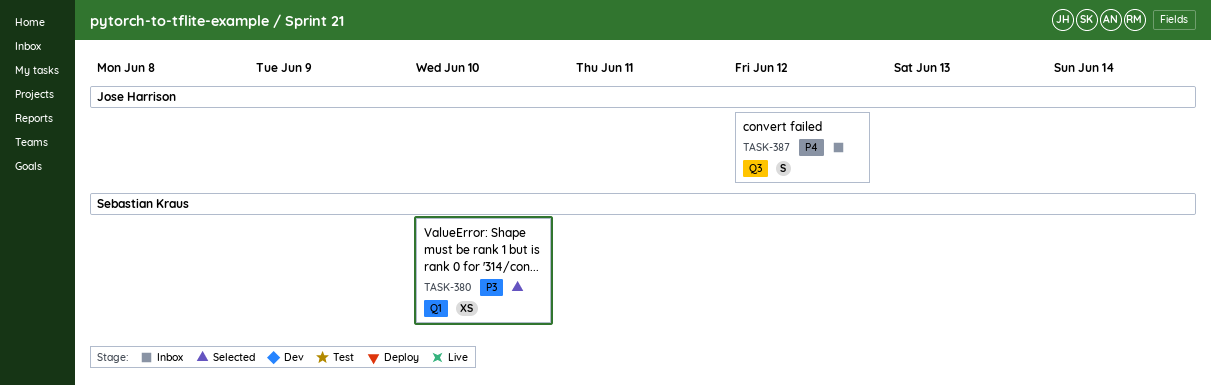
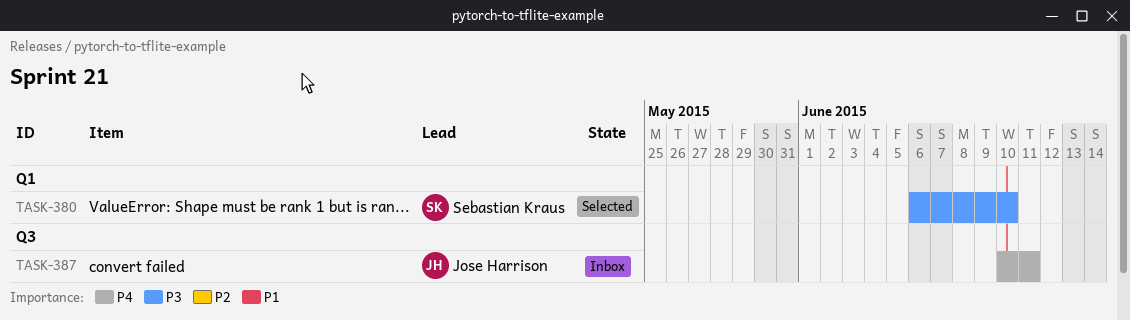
TASK-387, due: Jun 12 -> Jun 11

